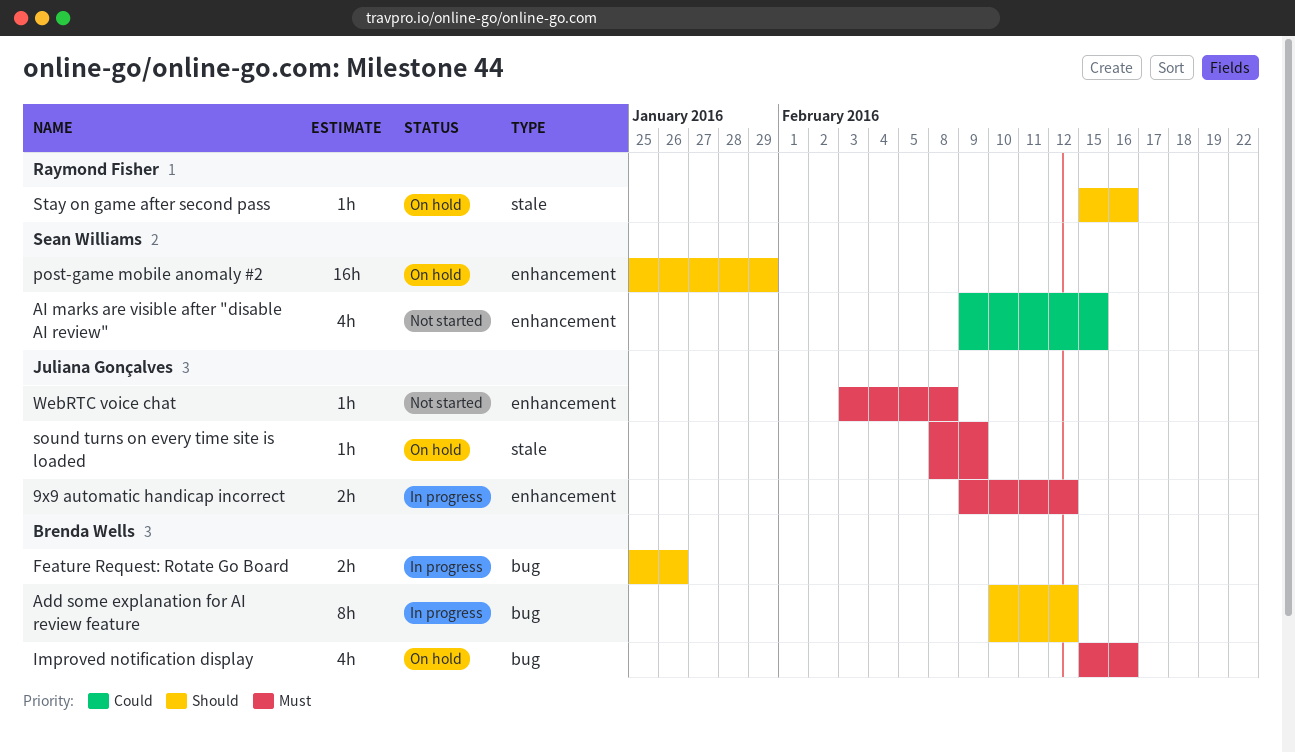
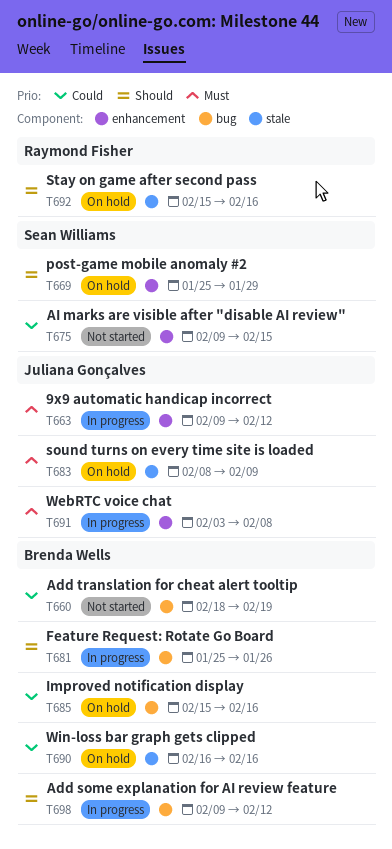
Add some explanation for AI review feature, start: Feb 10 -> Feb 9
Add translation for cheat alert tooltip: none -> present
Improved notification display, priority: Must -> Could
WebRTC voice chat, status: Not started -> In progress
Win-loss bar graph gets clipped: none -> present

